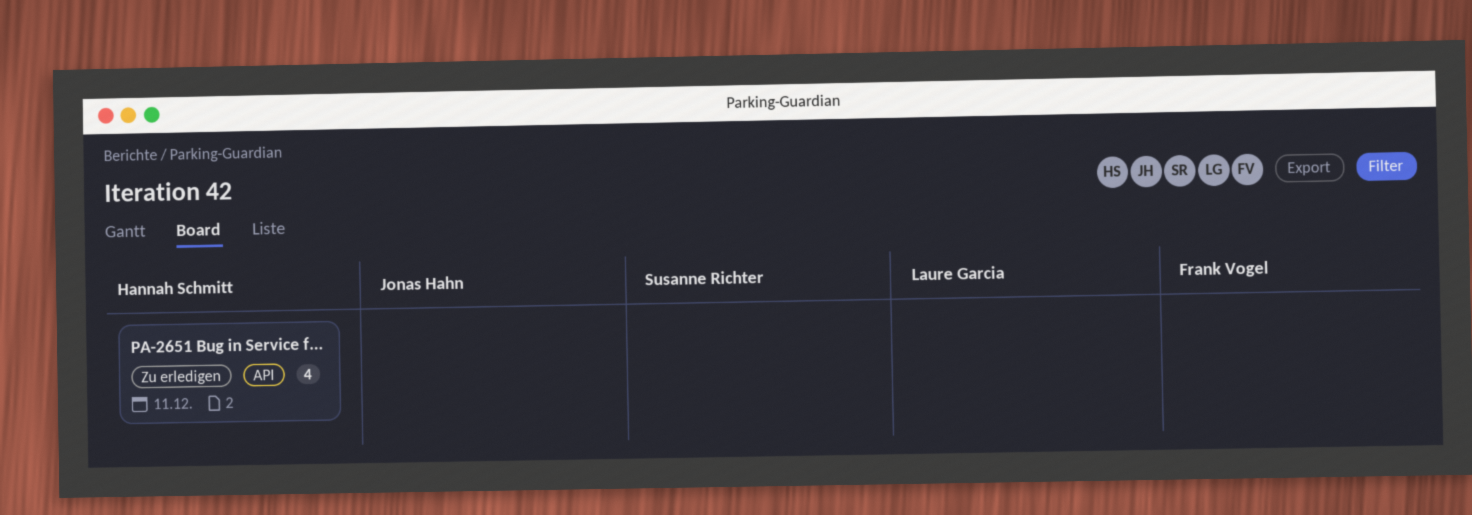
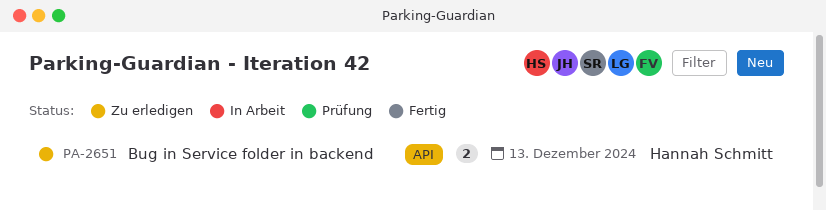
PA-2651, estimate: 4 -> 2
PA-2651, due: Dec 11 -> Dec 13

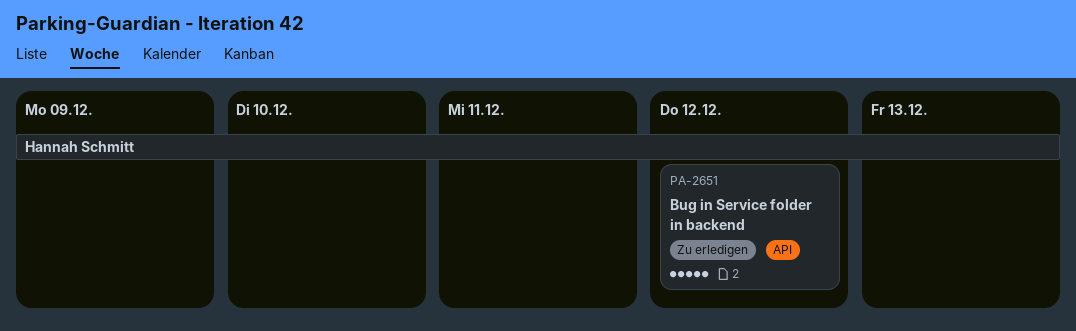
PA-2651, estimate: 2 -> 5
PA-2651, due: Dec 13 -> Dec 12

